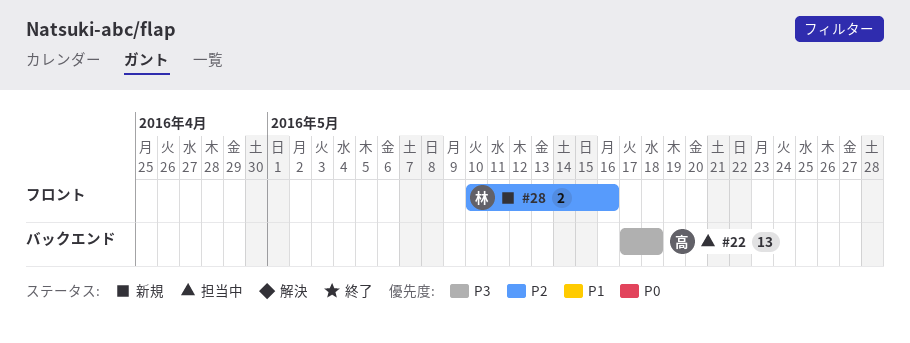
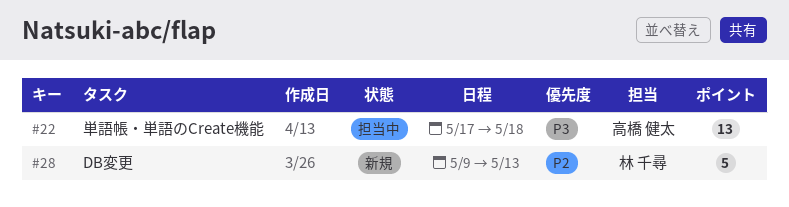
#28, estimate: 2 -> 5
#28, start: May 10 -> May 9
#28, due: May 16 -> May 13

